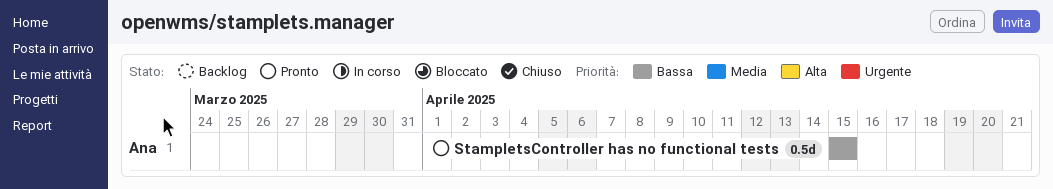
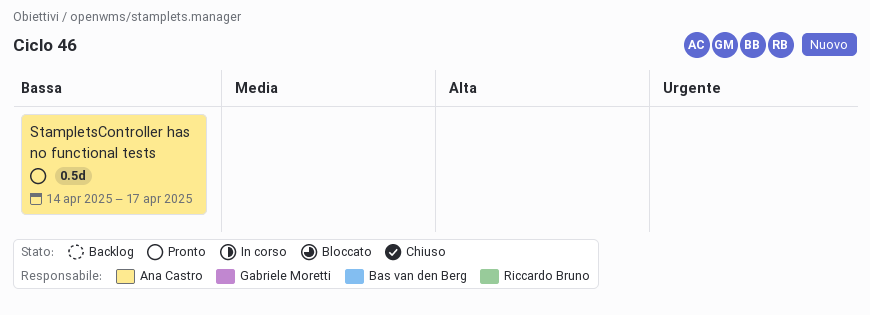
StampletsController has no functional tests, start: Apr 15 -> Apr 14
StampletsController has no functional tests, due: Apr 15 -> Apr 17

